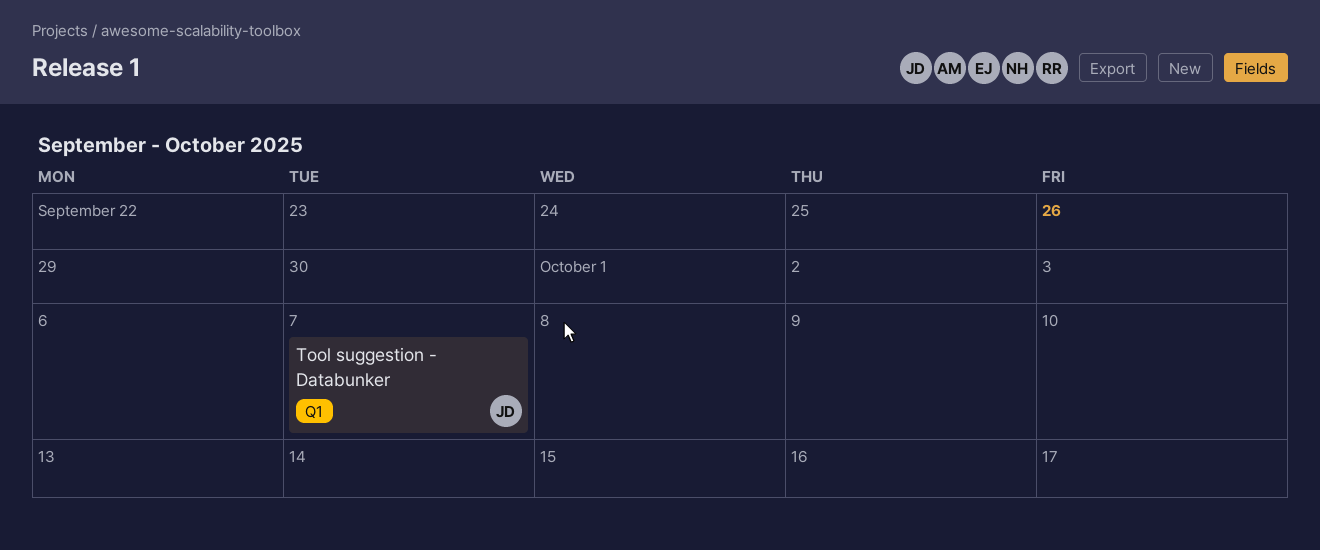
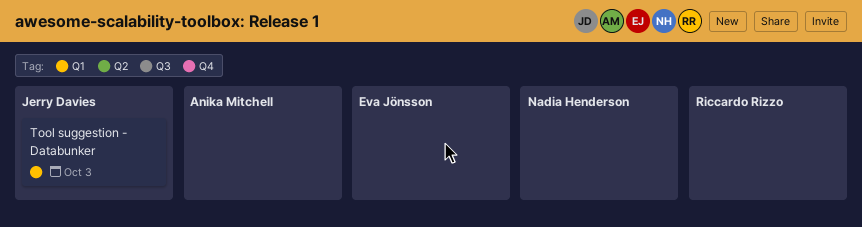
Tool suggestion - Databunker, due: Oct 7 -> Oct 3

